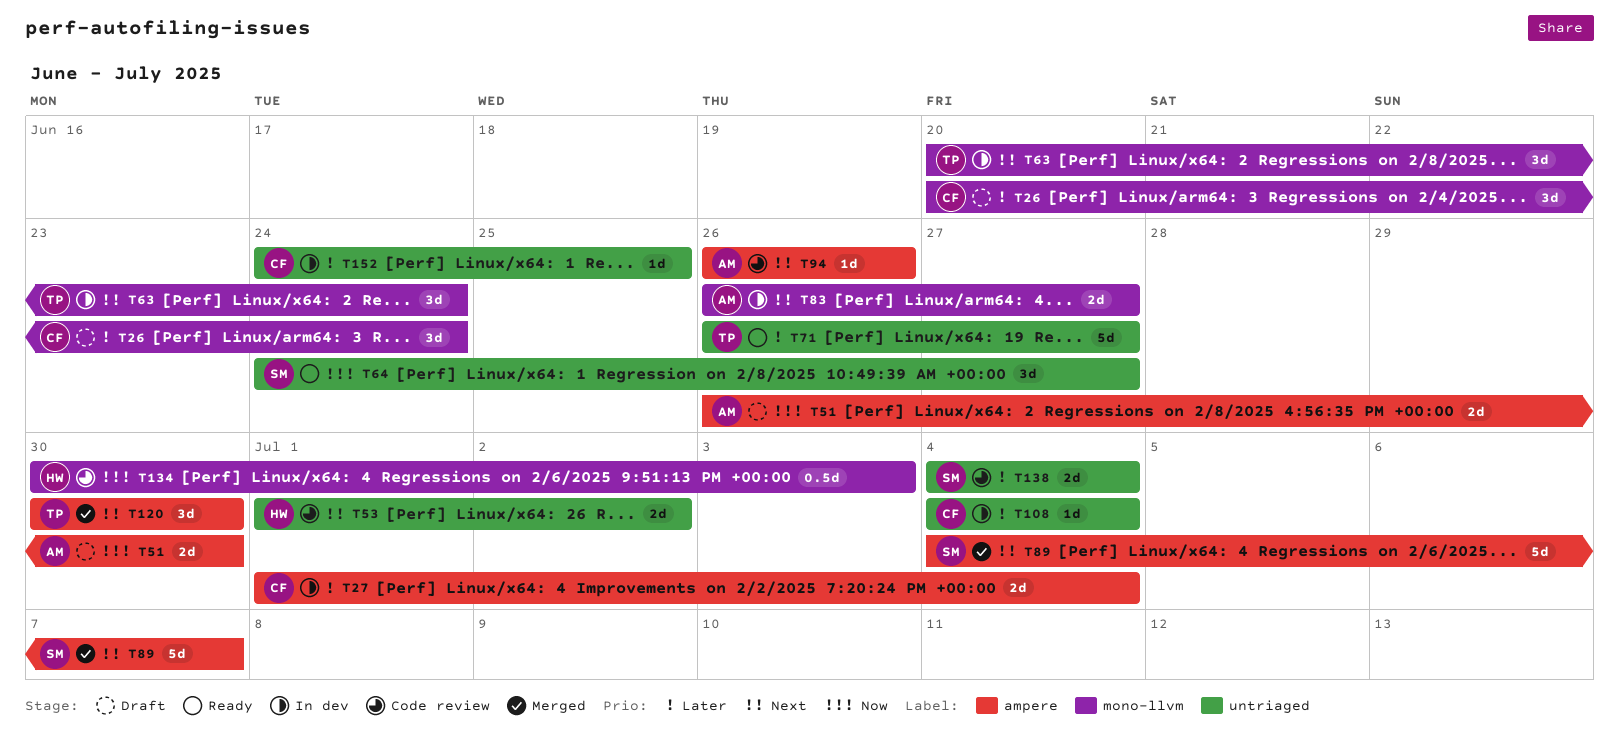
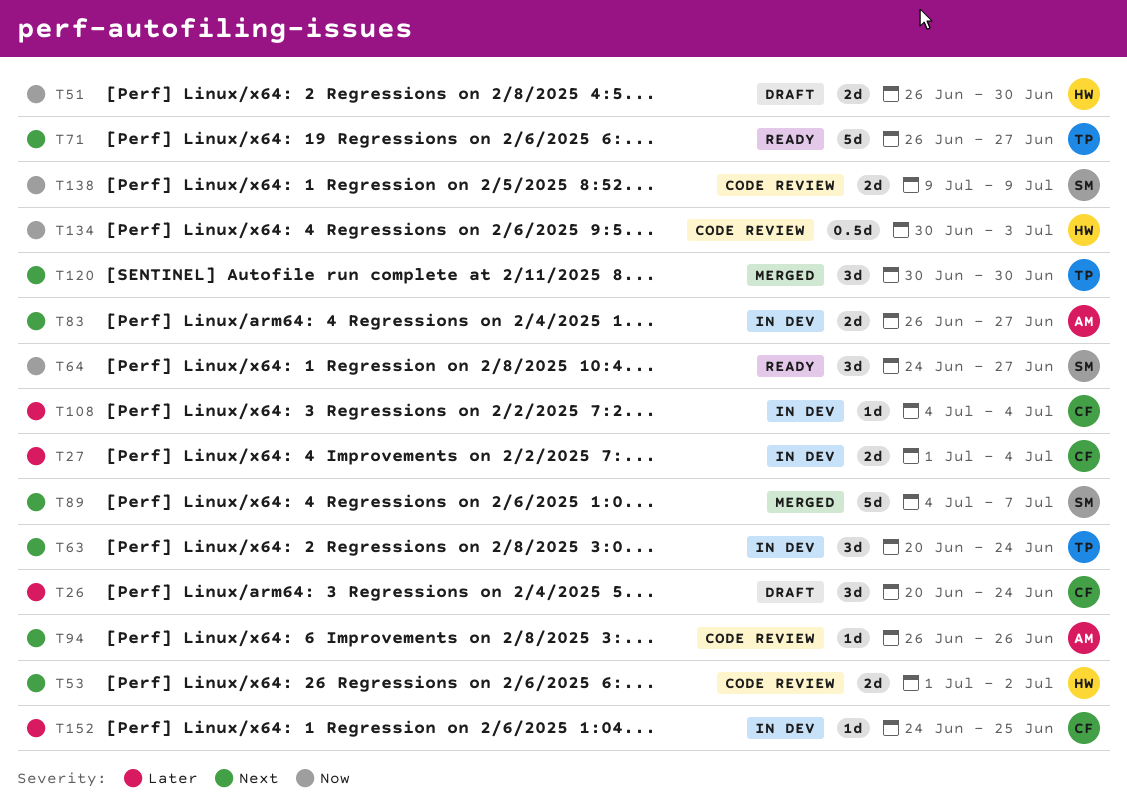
T51, owner: AM -> HW
T71, priority: Later -> Next
T138, priority: Later -> Now
T138, start: Jul 4 -> Jul 9
T138, due: Jul 4 -> Jul 9

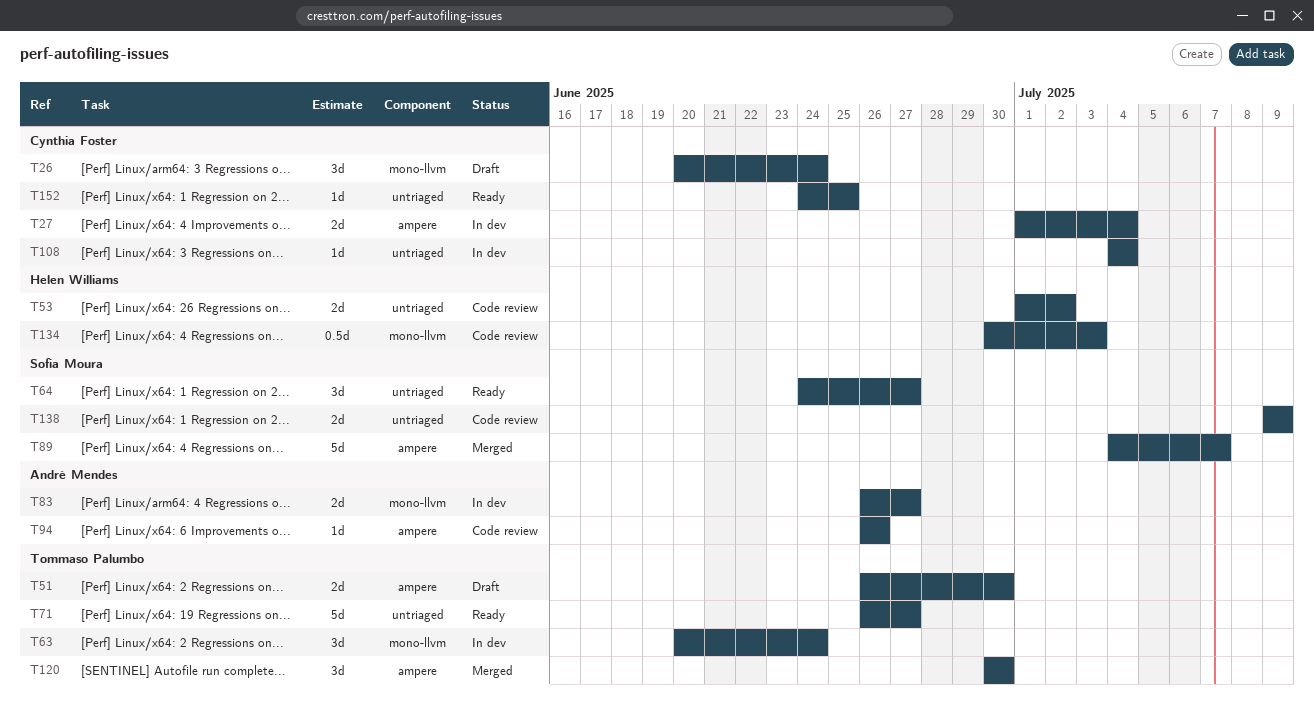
T51, owner: Helen Williams -> Tommaso Palumbo
T152, status: In dev -> Ready

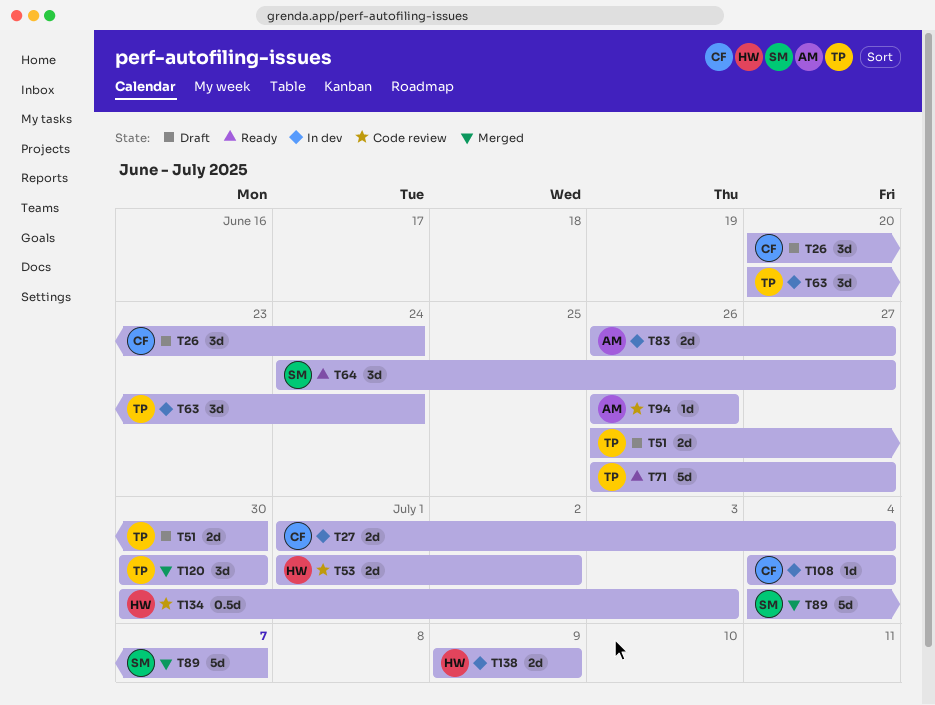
T138, status: Code review -> In dev
T138, owner: Sofia Moura -> Helen Williams
T152: present -> none

